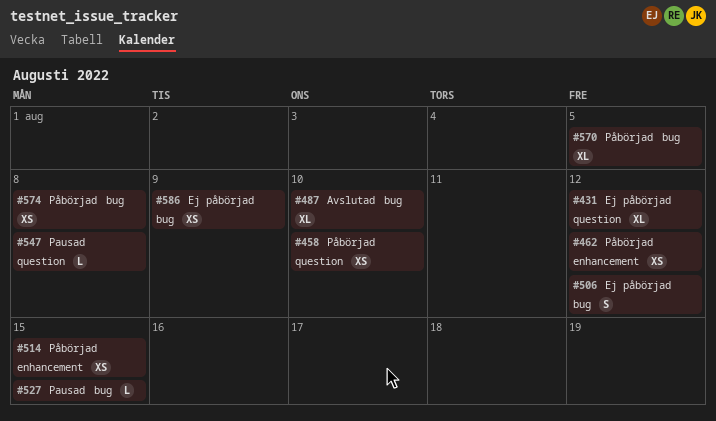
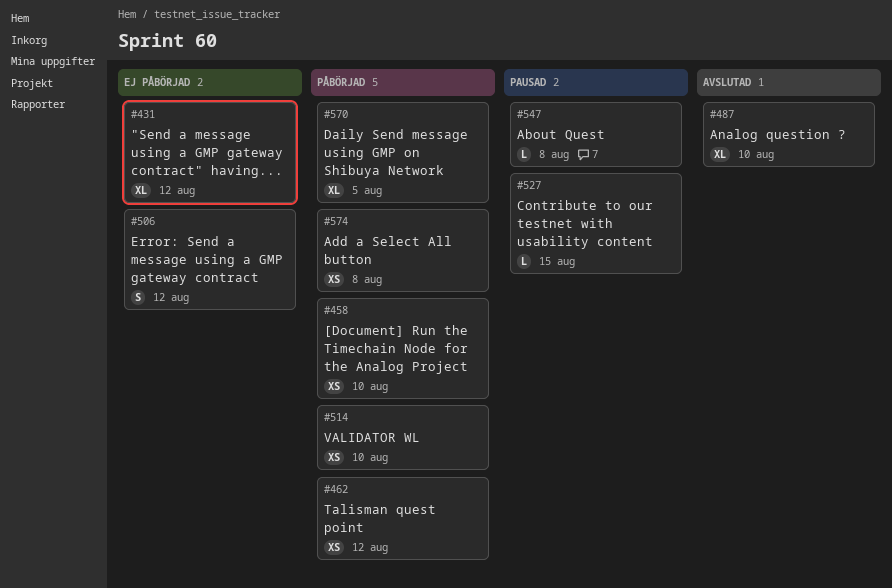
#514, due: Aug 15 -> Aug 10
#586: present -> none

